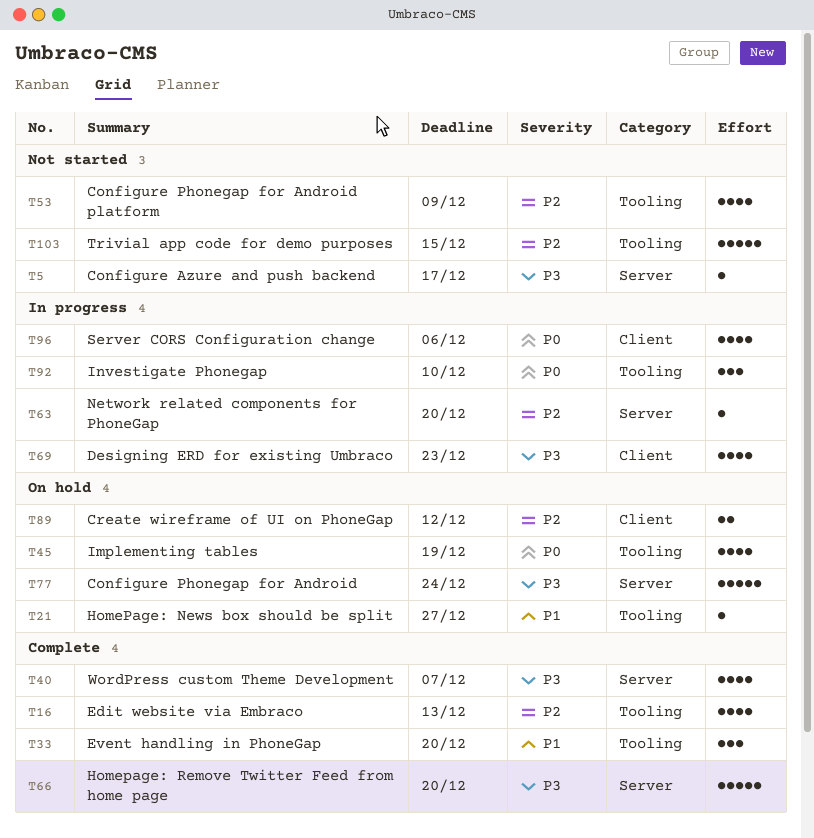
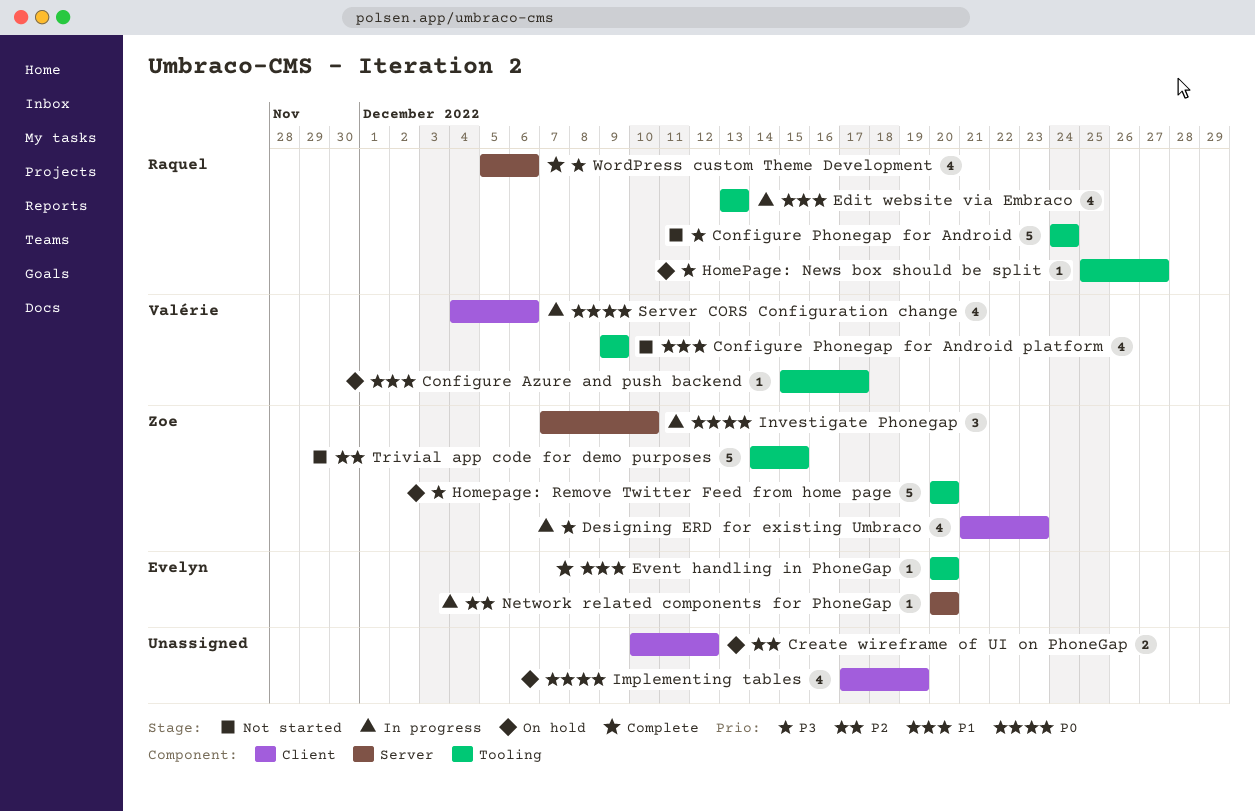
Configure Azure and push backend, status: Not started -> On hold
Configure Azure and push backend, priority: P3 -> P1
Configure Azure and push backend, label: Server -> Tooling
Configure Phonegap for Android, status: On hold -> Not started
Configure Phonegap for Android, label: Server -> Tooling
Configure Phonegap for Android platform, priority: P2 -> P1
Edit website via Embraco, status: Complete -> In progress
Edit website via Embraco, priority: P2 -> P1
Event handling in PhoneGap, estimate: 3 -> 1
HomePage: News box should be split, priority: P1 -> P3
Homepage: Remove Twitter Feed from home page, status: Complete -> On hold
Homepage: Remove Twitter Feed from home page, label: Server -> Tooling
Implementing tables, label: Tooling -> Client
Investigate Phonegap, label: Tooling -> Server
WordPress custom Theme Development, due: Dec 7 -> Dec 6

